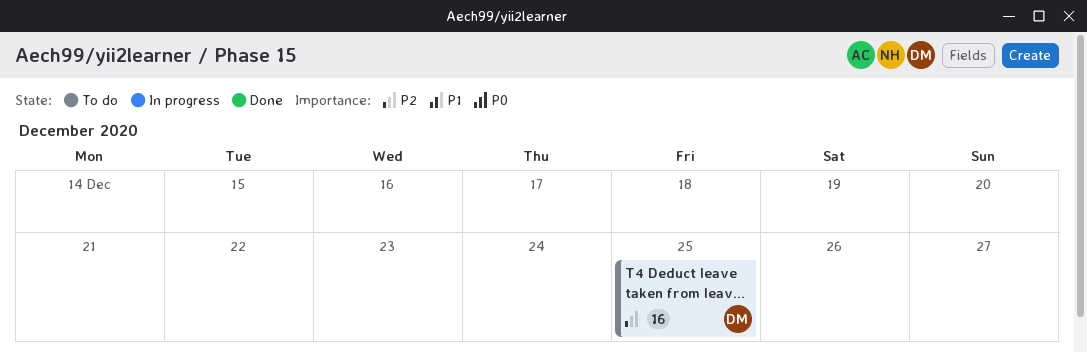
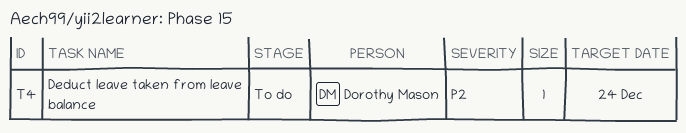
T4, estimate: 16 -> 1
T4, due: Dec 25 -> Dec 24

